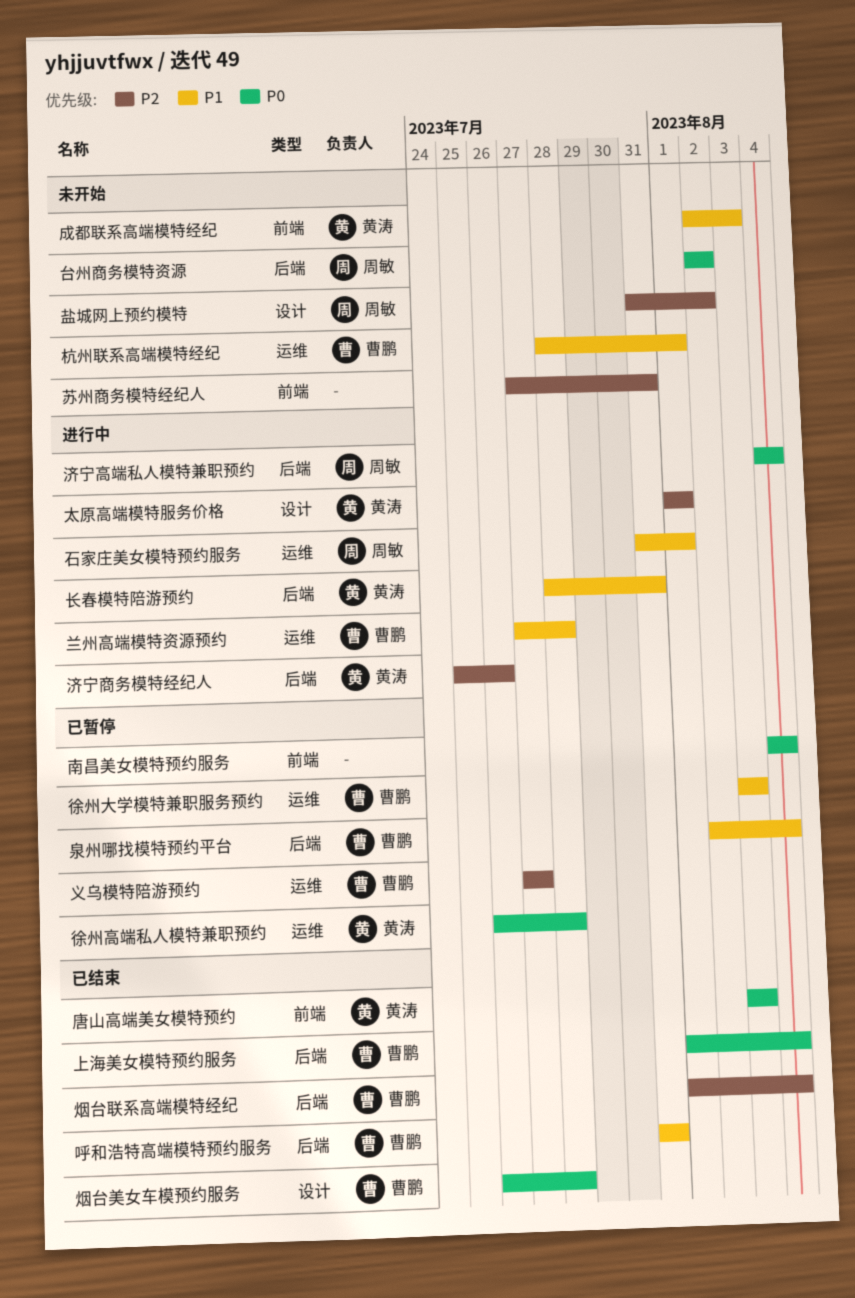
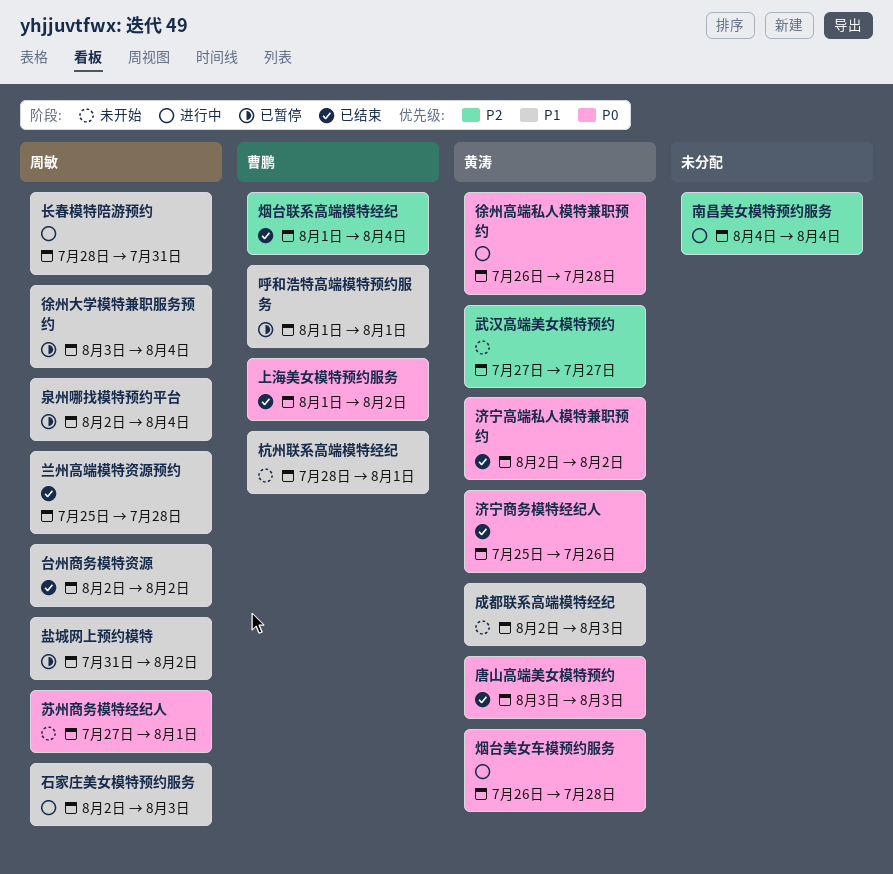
上海美女模特预约服务, due: Aug 4 -> Aug 2
义乌模特陪游预约: present -> none
兰州高端模特资源预约, status: 进行中 -> 已结束
兰州高端模特资源预约, owner: 曹鹏 -> 周敏
兰州高端模特资源预约, start: Jul 27 -> Jul 25
南昌美女模特预约服务, status: 已暂停 -> 进行中
南昌美女模特预约服务, priority: P0 -> P2
台州商务模特资源, status: 未开始 -> 已结束
台州商务模特资源, priority: P0 -> P1
呼和浩特高端模特预约服务, status: 已结束 -> 已暂停
呼和浩特高端模特预约服务, start: Jul 31 -> Aug 1
呼和浩特高端模特预约服务, due: Jul 31 -> Aug 1
太原高端模特服务价格: present -> none
徐州大学模特兼职服务预约, owner: 曹鹏 -> 周敏
徐州大学模特兼职服务预约, due: Aug 3 -> Aug 4
徐州高端私人模特兼职预约, status: 已暂停 -> 进行中
武汉高端美女模特预约: none -> present
泉州哪找模特预约平台, owner: 曹鹏 -> 周敏
济宁商务模特经纪人, status: 进行中 -> 已结束
济宁商务模特经纪人, priority: P2 -> P0
济宁高端私人模特兼职预约, status: 进行中 -> 已结束
济宁高端私人模特兼职预约, owner: 周敏 -> 黄涛
济宁高端私人模特兼职预约, start: Aug 4 -> Aug 2
济宁高端私人模特兼职预约, due: Aug 4 -> Aug 2
烟台美女车模预约服务, status: 已结束 -> 进行中
烟台美女车模预约服务, owner: 曹鹏 -> 黄涛
盐城网上预约模特, status: 未开始 -> 已暂停
盐城网上预约模特, priority: P2 -> P1
石家庄美女模特预约服务, start: Jul 31 -> Aug 2
石家庄美女模特预约服务, due: Aug 1 -> Aug 3
苏州商务模特经纪人, owner: none -> 周敏
苏州商务模特经纪人, priority: P2 -> P0
苏州商务模特经纪人, due: Jul 31 -> Aug 1
长春模特陪游预约, owner: 黄涛 -> 周敏

